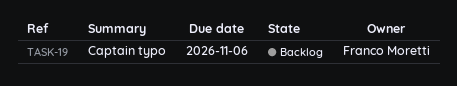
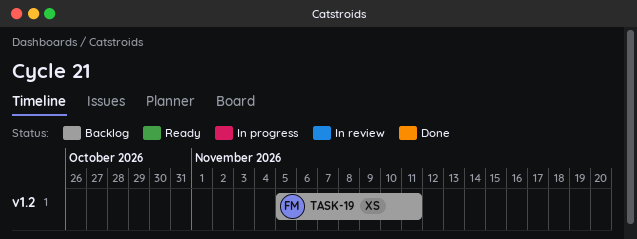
TASK-19, due: Nov 6 -> Nov 11

